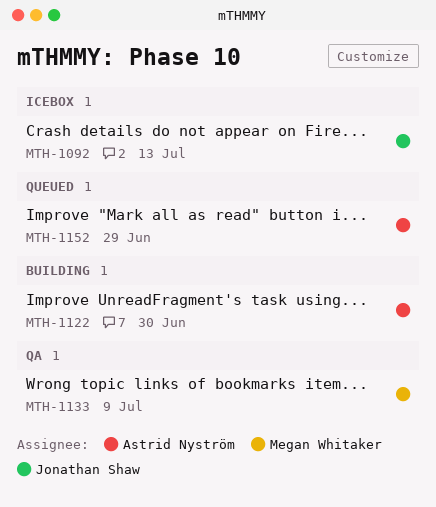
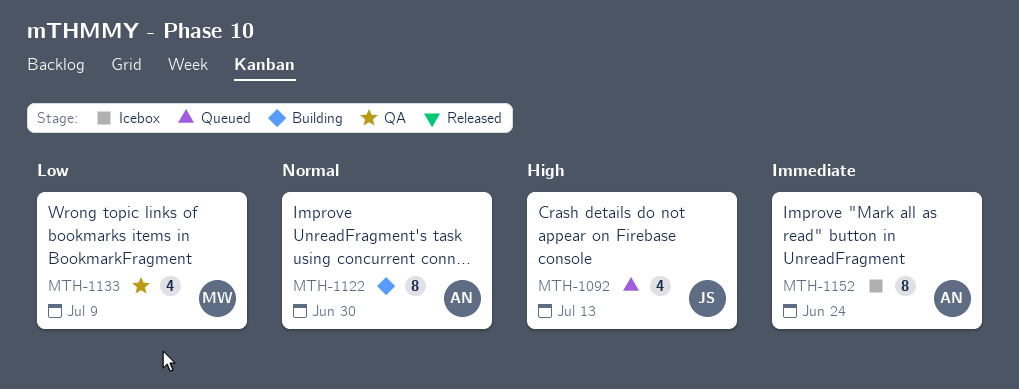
MTH-1092, status: Icebox -> Queued
MTH-1152, status: Queued -> Icebox
MTH-1152, due: Jun 29 -> Jun 24

